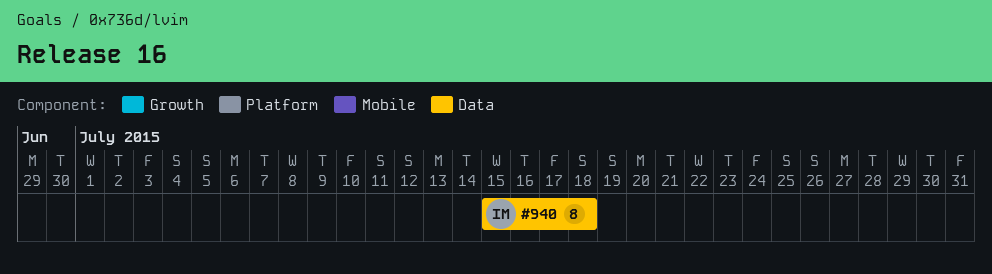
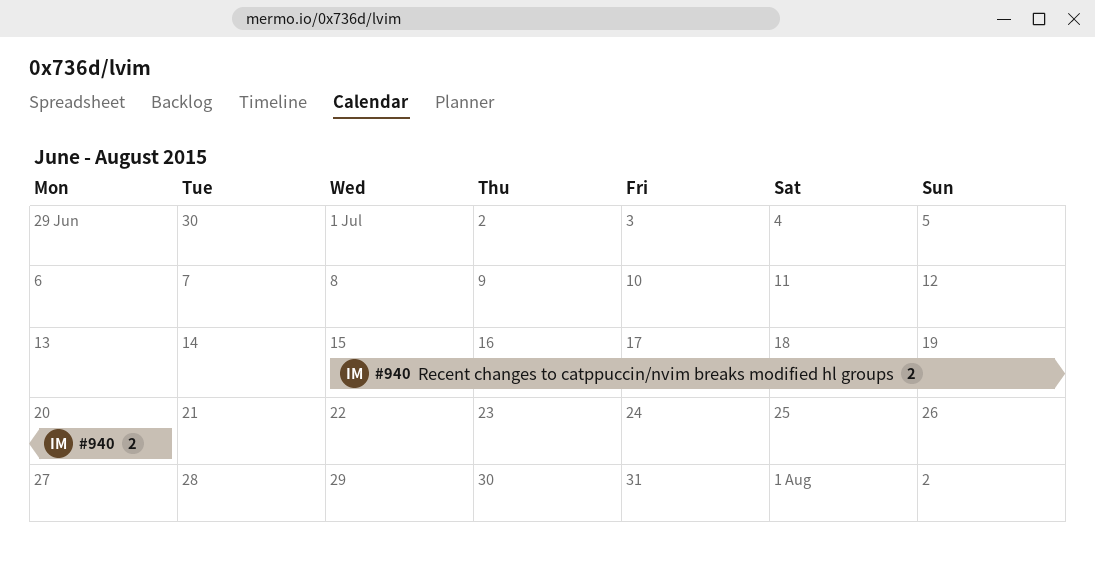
#940, estimate: 8 -> 2
#940, due: Jul 18 -> Jul 20

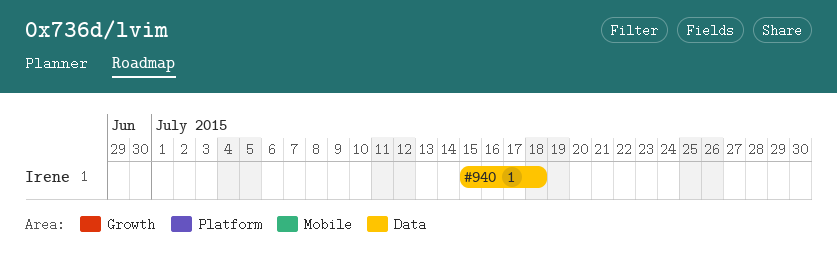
#940, estimate: 2 -> 1
#940, due: Jul 20 -> Jul 18

